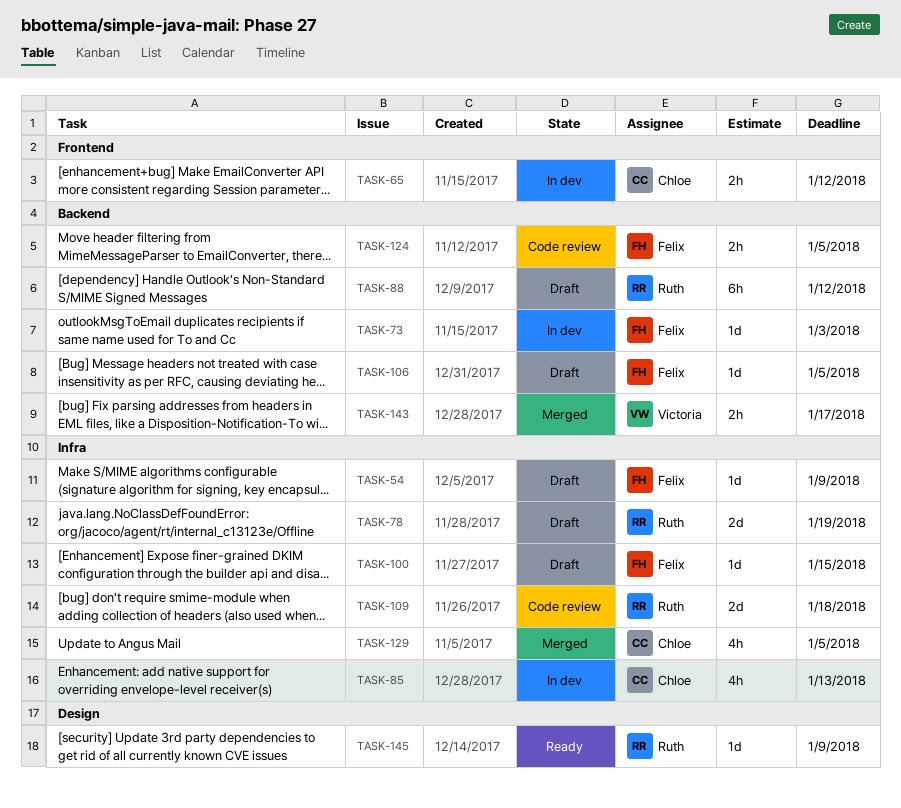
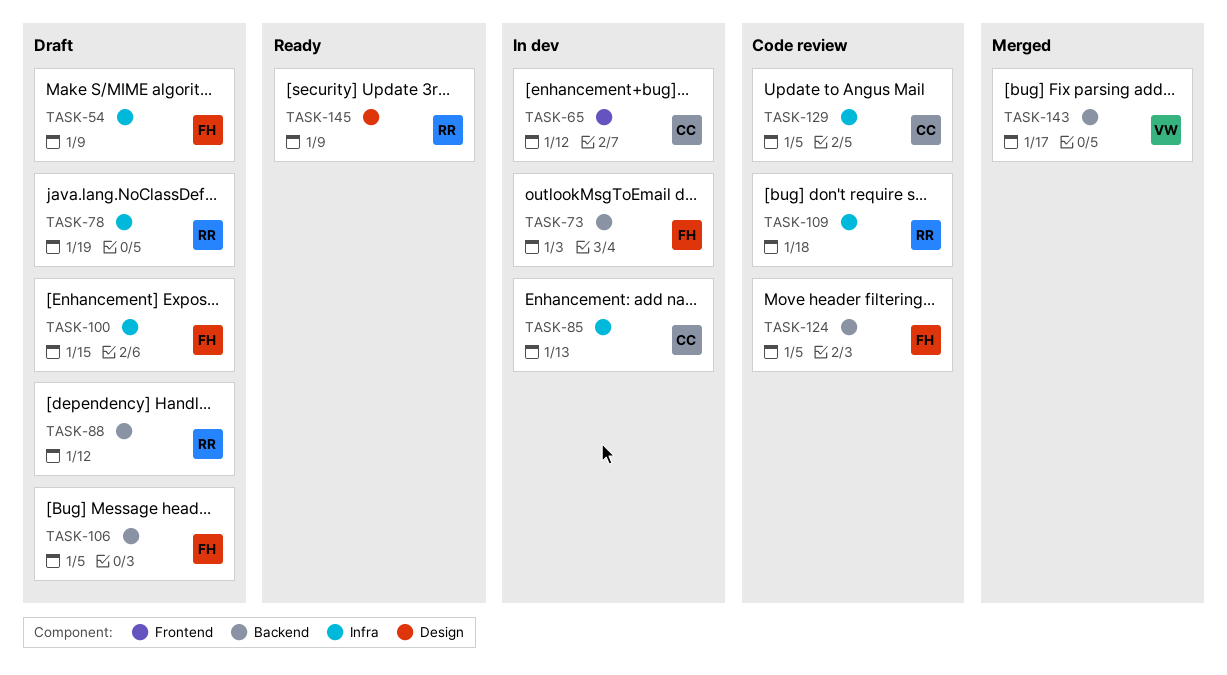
TASK-129, status: Merged -> Code review

